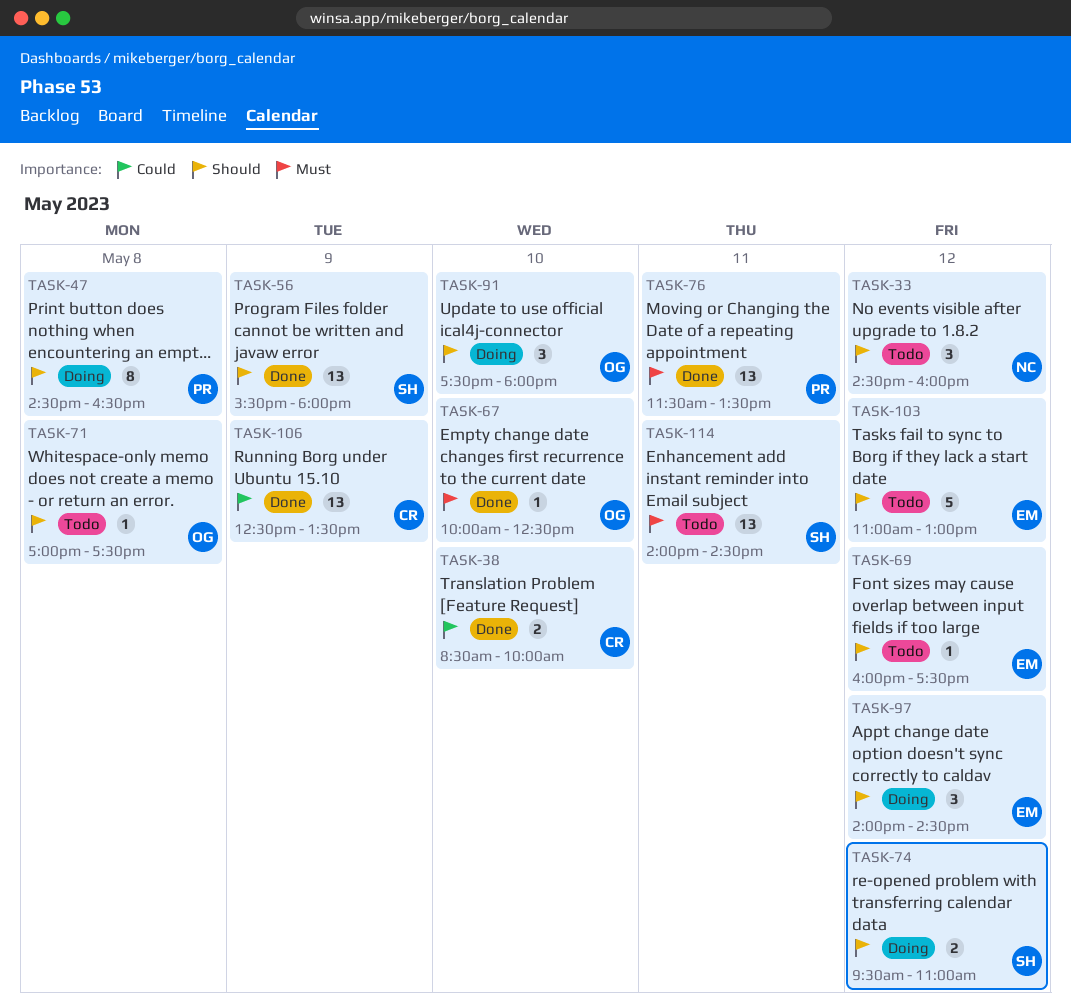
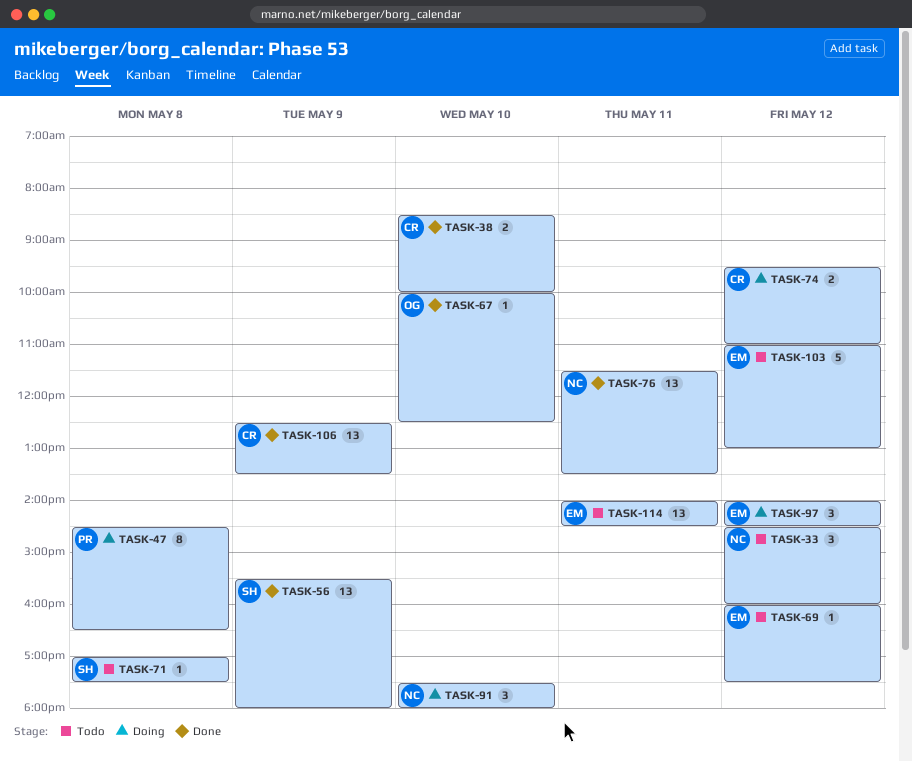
TASK-71, owner: OG -> SH
TASK-74, owner: SH -> CR
TASK-76, owner: PR -> NC
TASK-91, owner: OG -> NC
TASK-114, owner: SH -> EM

